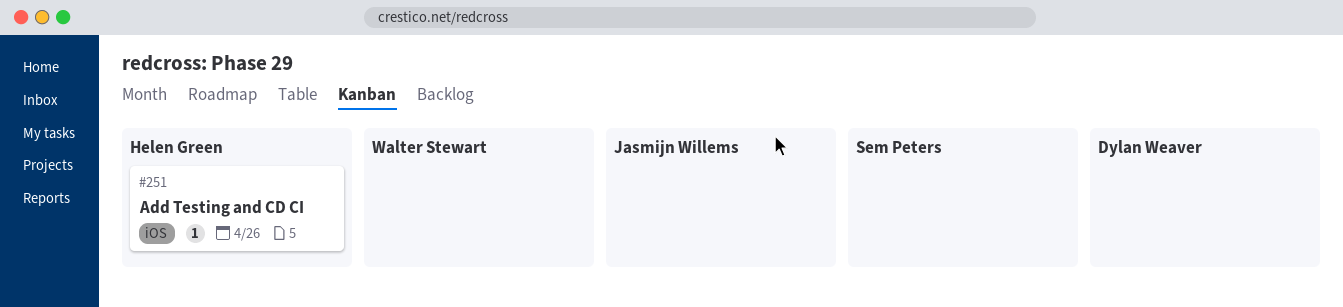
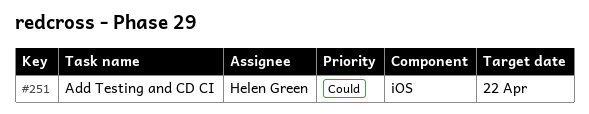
#251, due: Apr 26 -> Apr 22

